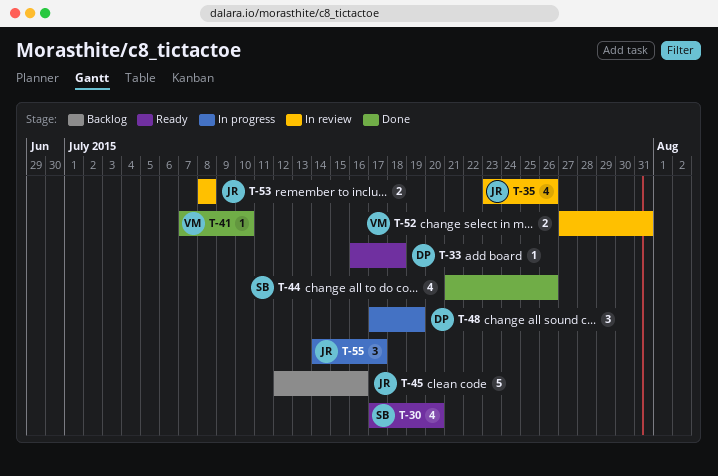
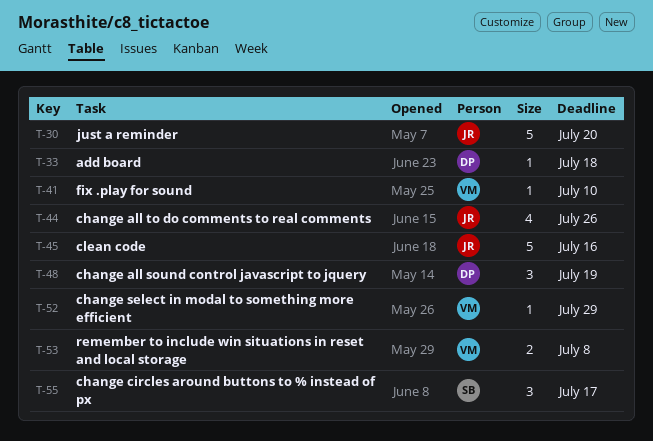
T-30, owner: SB -> JR
T-30, estimate: 4 -> 5
T-35: present -> none
T-44, owner: SB -> JR
T-52, estimate: 2 -> 1
T-52, due: Jul 31 -> Jul 29
T-53, owner: JR -> VM
T-55, owner: JR -> SB

